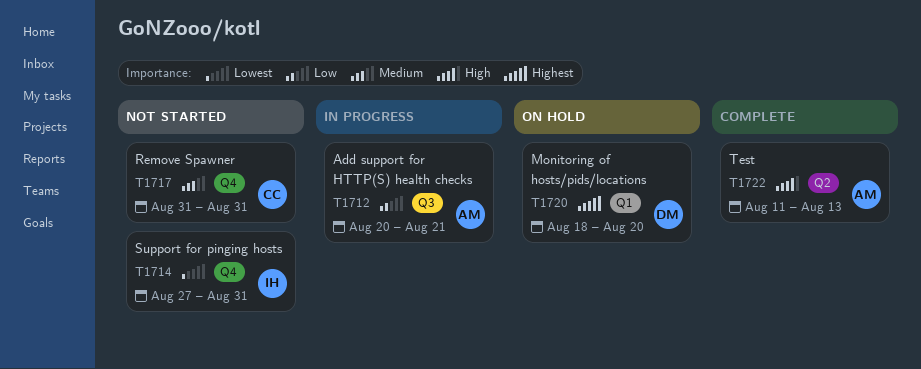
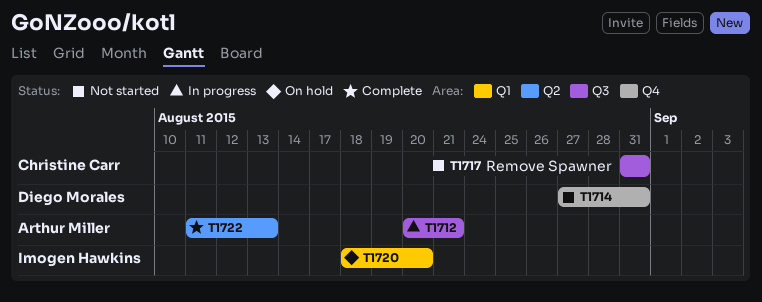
T1714, owner: Imogen Hawkins -> Diego Morales
T1717, label: Q4 -> Q3
T1720, owner: Diego Morales -> Imogen Hawkins

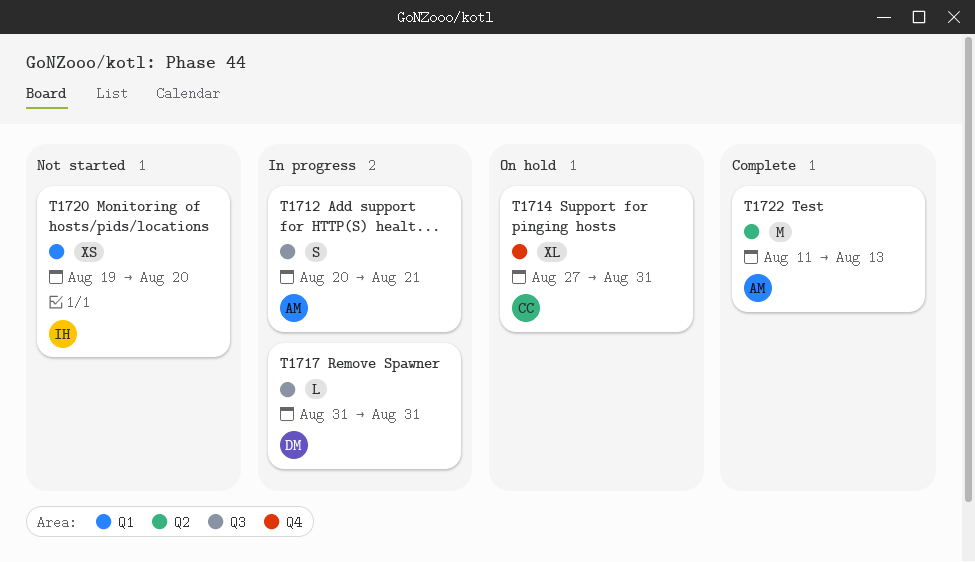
T1714, status: Not started -> On hold
T1714, owner: Diego Morales -> Christine Carr
T1717, status: Not started -> In progress
T1717, owner: Christine Carr -> Diego Morales
T1720, status: On hold -> Not started
T1720, start: Aug 18 -> Aug 19

